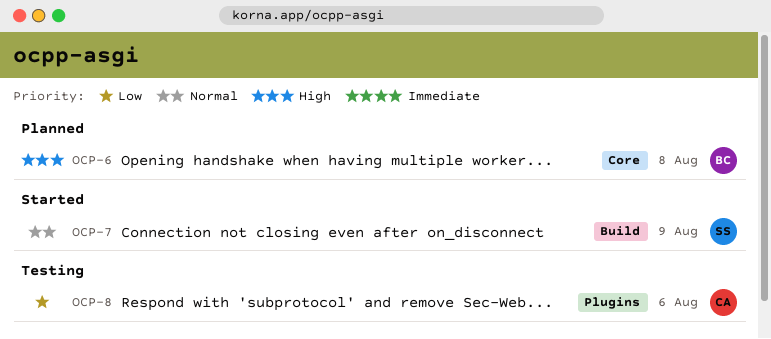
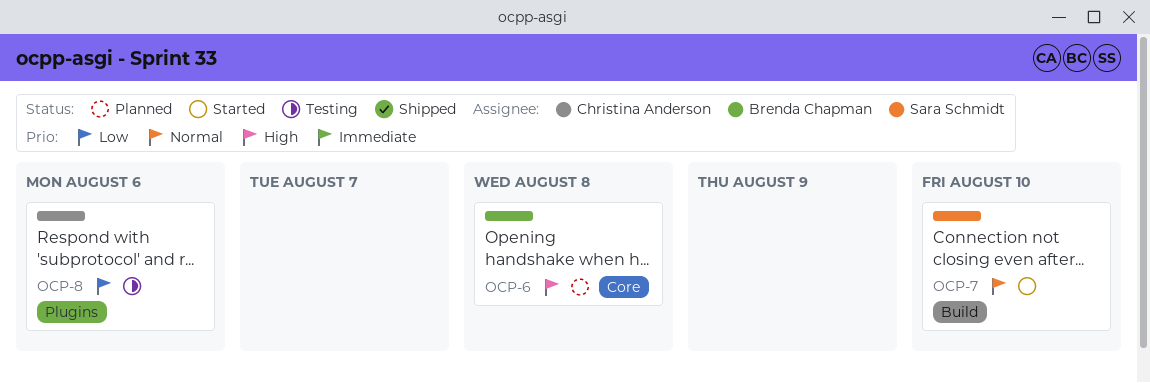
OCP-7, due: Aug 9 -> Aug 10

